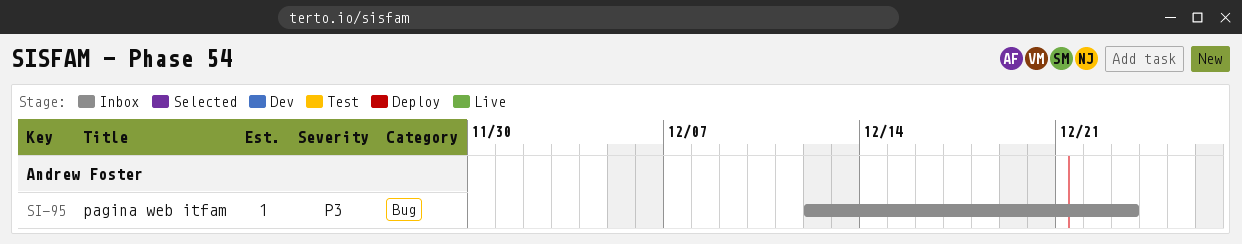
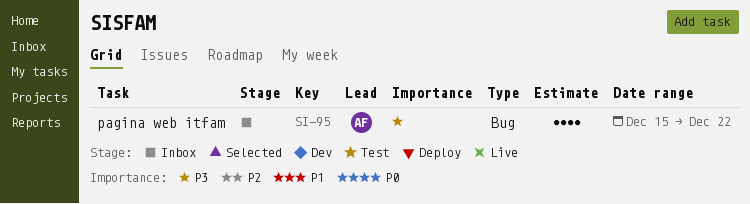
SI-95, estimate: 1 -> 4
SI-95, start: Dec 12 -> Dec 15
SI-95, due: Dec 23 -> Dec 22

